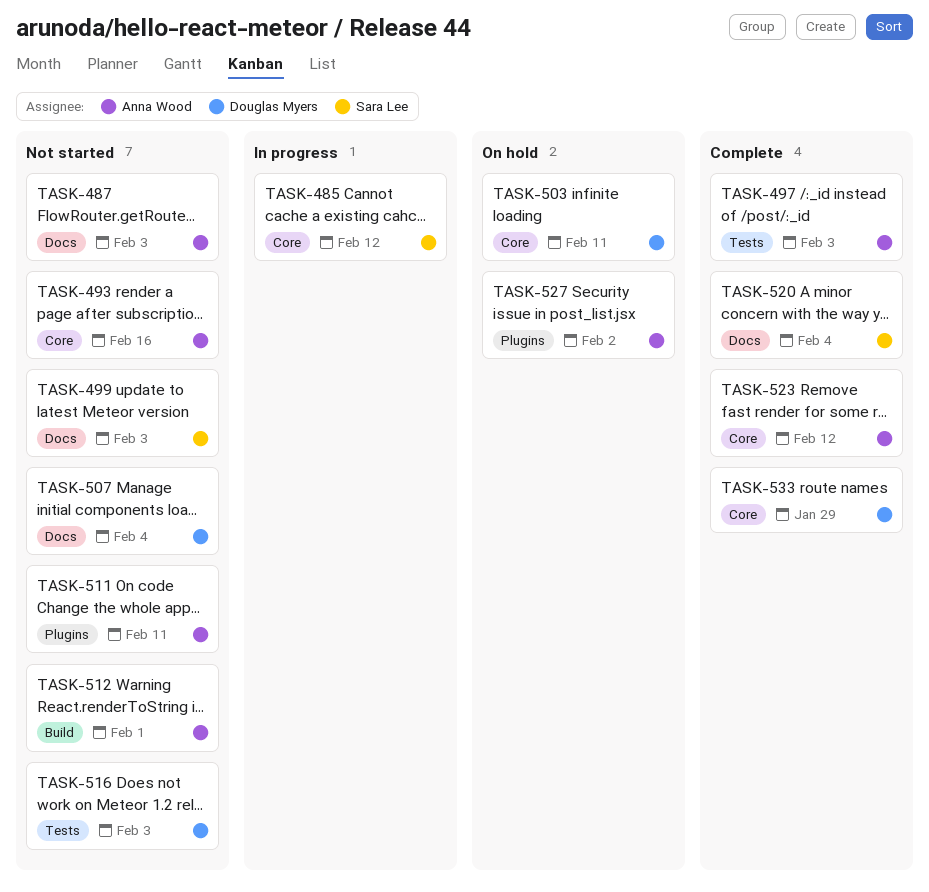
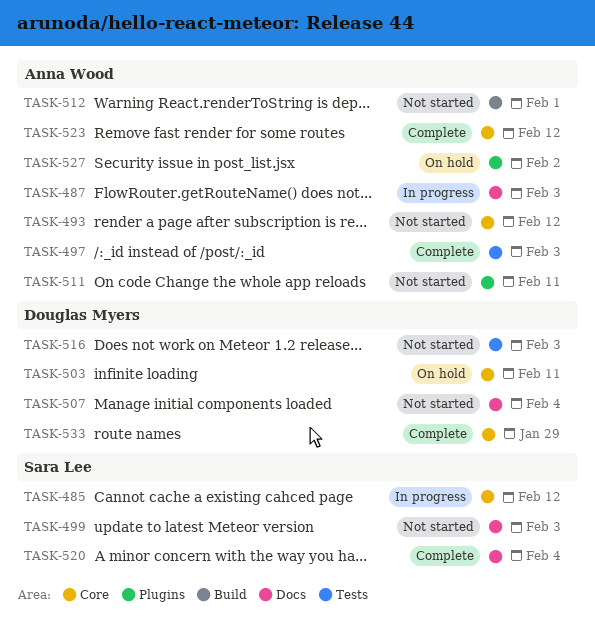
TASK-487, status: Not started -> In progress
TASK-493, due: Feb 16 -> Feb 12

